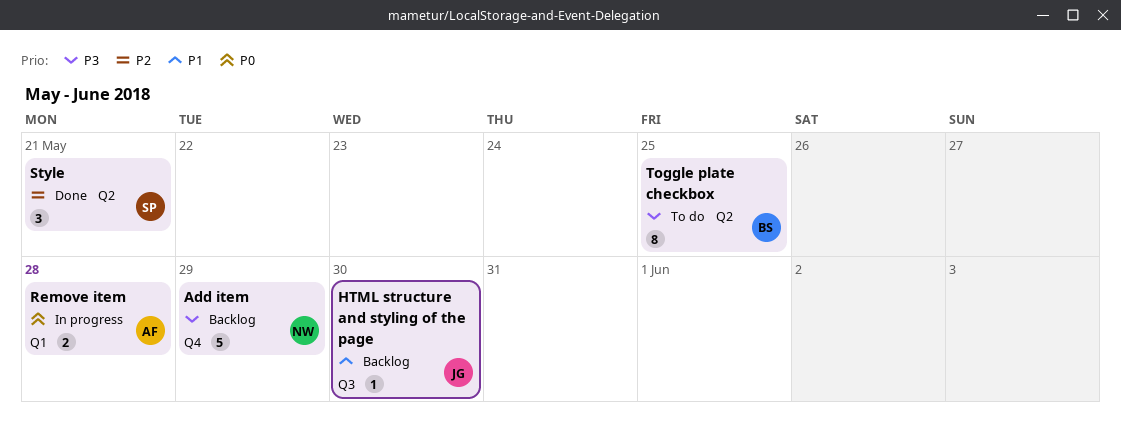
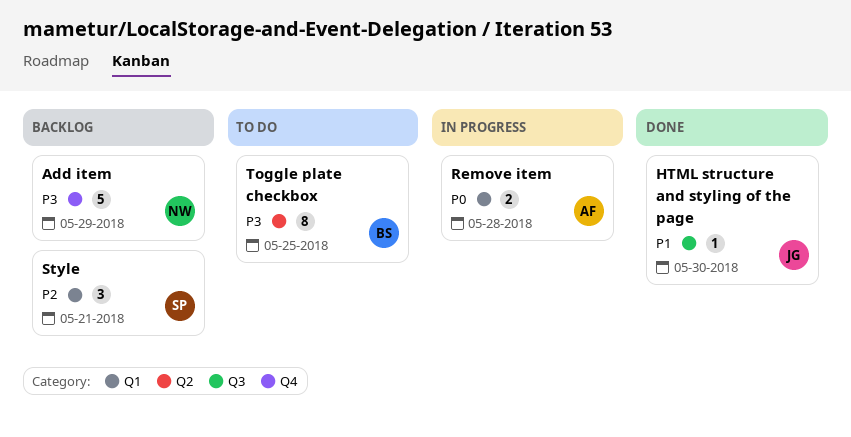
HTML structure and styling of the page, status: Backlog -> Done
Style, status: Done -> Backlog
Style, label: Q2 -> Q1

